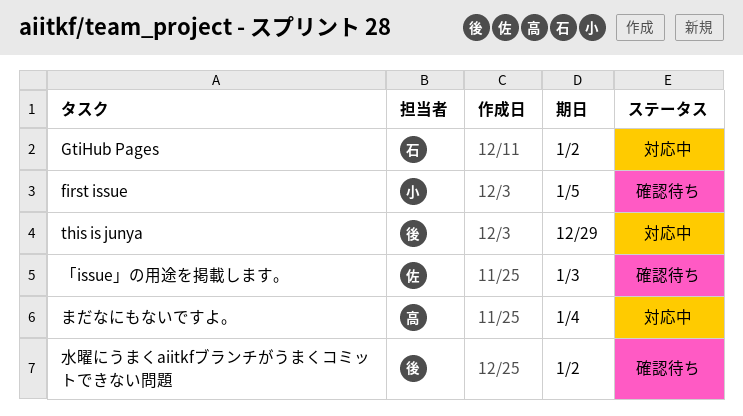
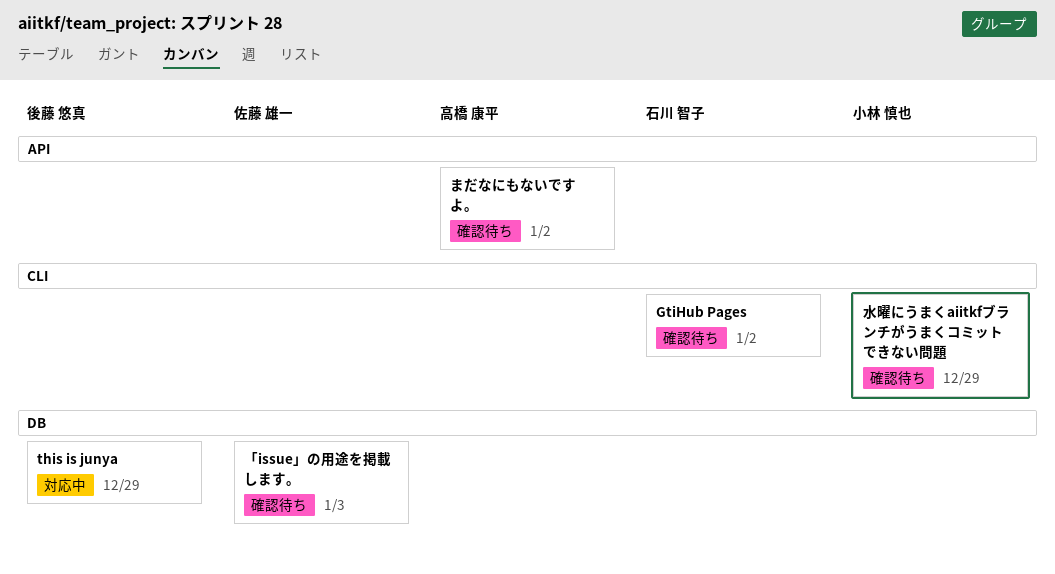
first issue: present -> none
GtiHub Pages, status: 対応中 -> 確認待ち
まだなにもないですよ。, status: 対応中 -> 確認待ち
まだなにもないですよ。, due: Jan 4 -> Jan 2
水曜にうまくaiitkfブランチがうまくコミットできない問題, owner: 後藤 悠真 -> 小林 慎也
水曜にうまくaiitkfブランチがうまくコミットできない問題, due: Jan 2 -> Dec 29

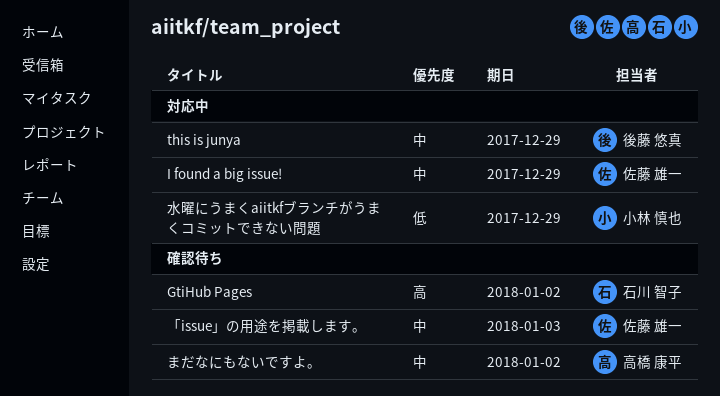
I found a big issue!: none -> present
水曜にうまくaiitkfブランチがうまくコミットできない問題, status: 確認待ち -> 対応中

